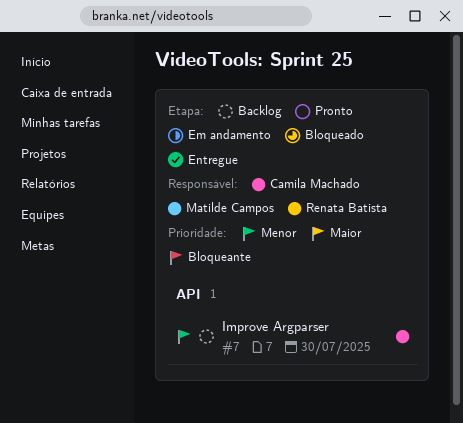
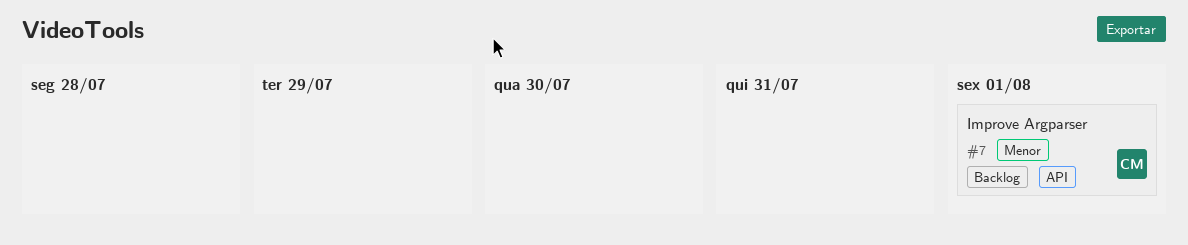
#7, due: Jul 30 -> Aug 1

